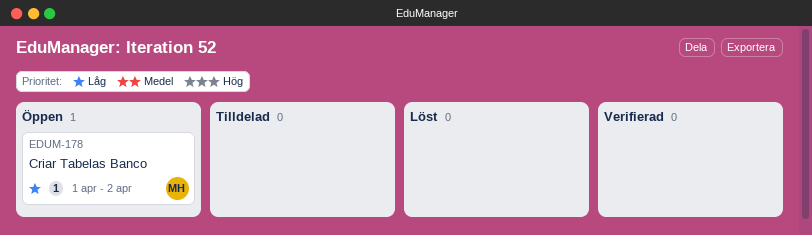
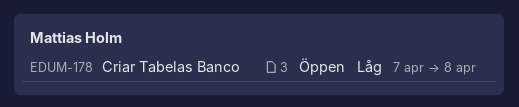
EDUM-178, start: Apr 1 -> Apr 7
EDUM-178, due: Apr 2 -> Apr 8

